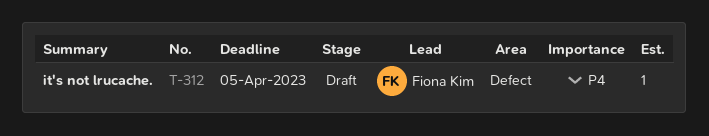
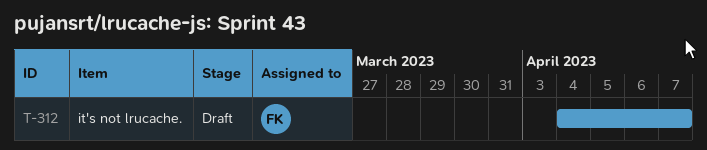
T-312, due: Apr 5 -> Apr 7

